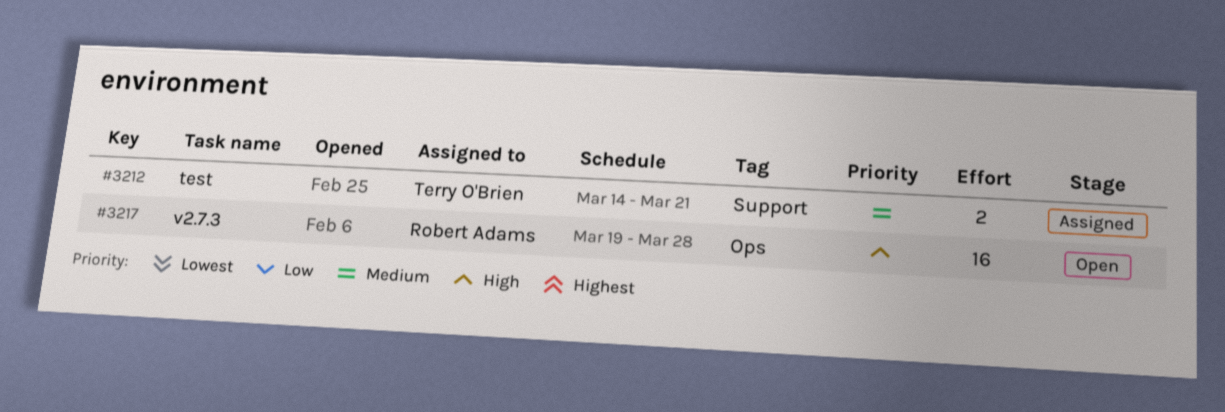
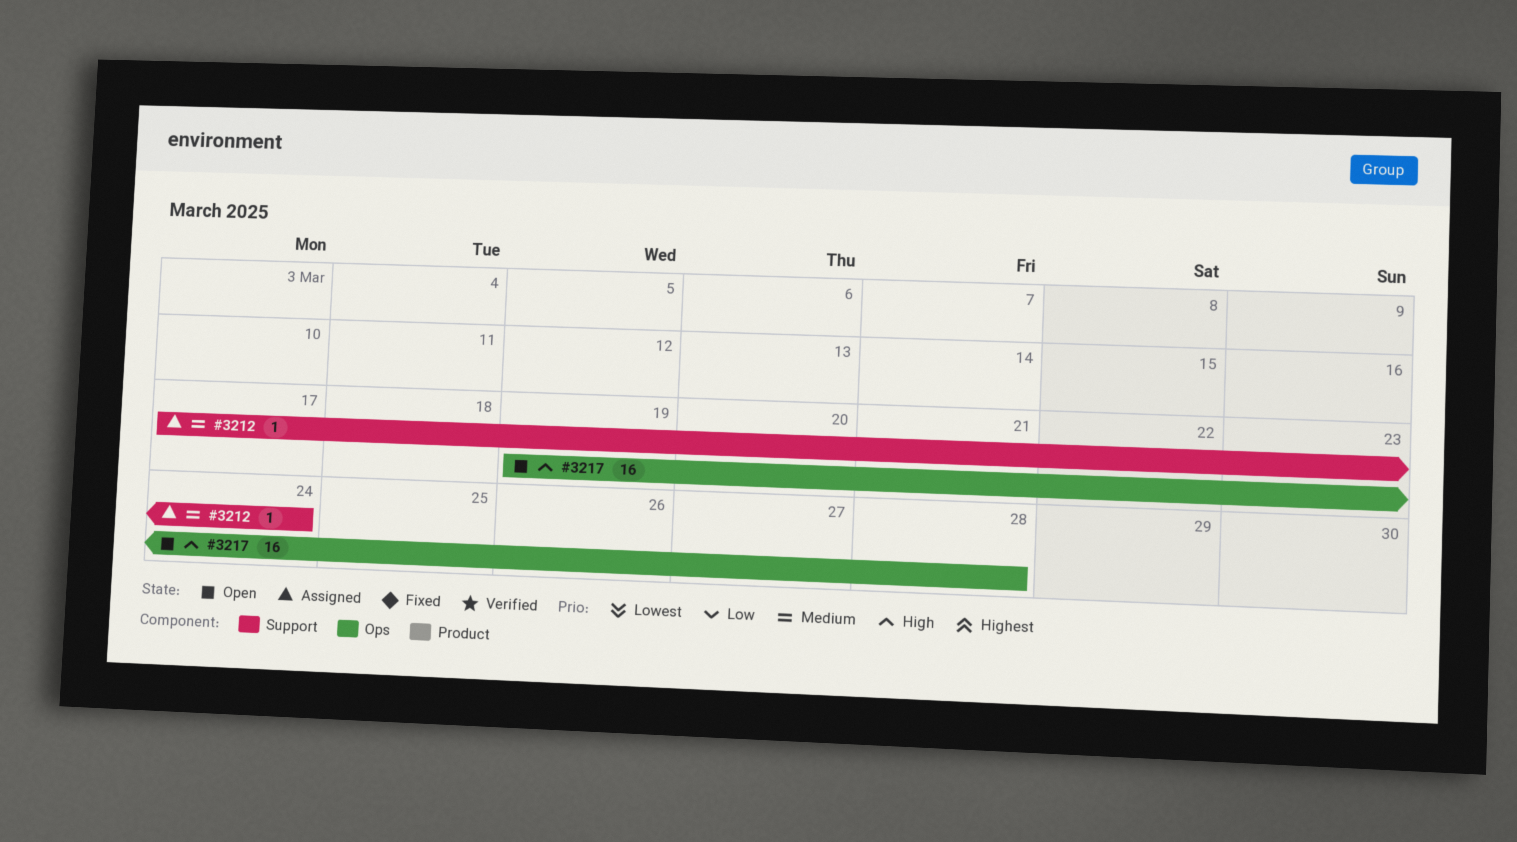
#3212, estimate: 2 -> 1
#3212, start: Mar 14 -> Mar 17
#3212, due: Mar 21 -> Mar 24

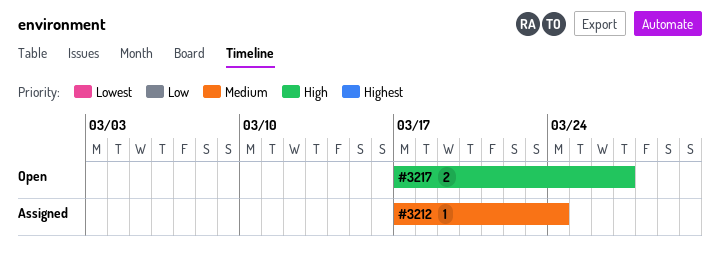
#3217, estimate: 16 -> 2
#3217, start: Mar 19 -> Mar 17
#3217, due: Mar 28 -> Mar 27

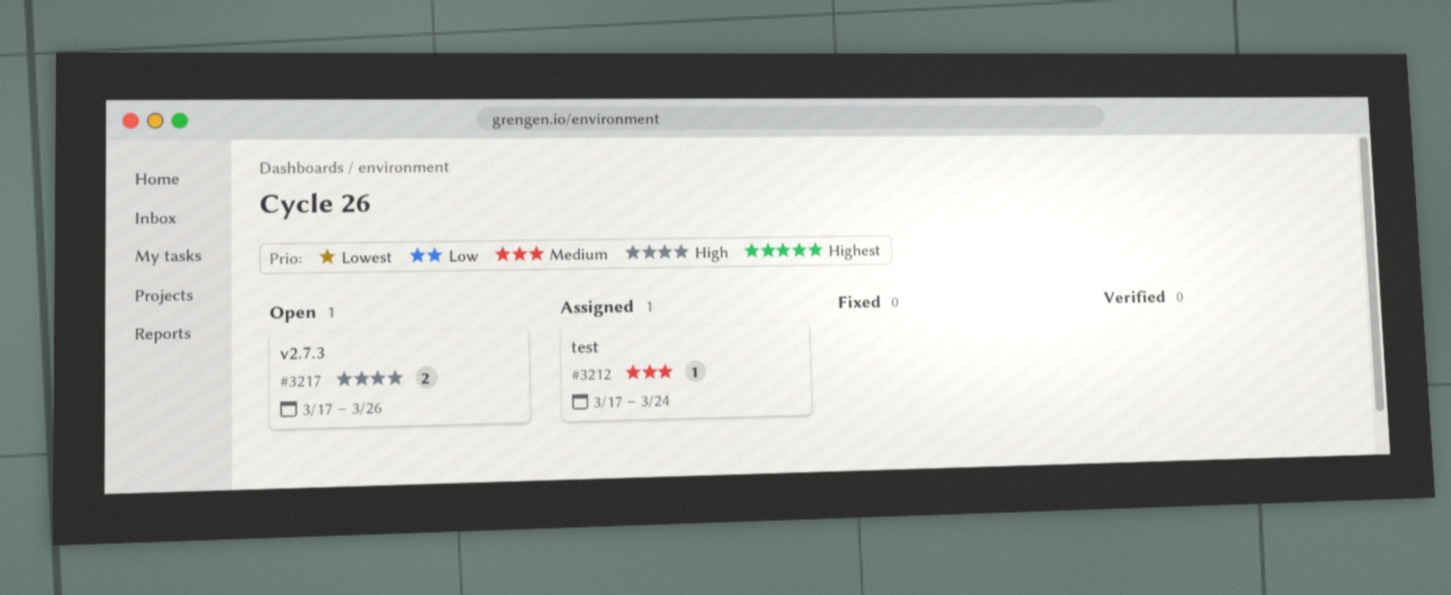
#3217, due: Mar 27 -> Mar 26

